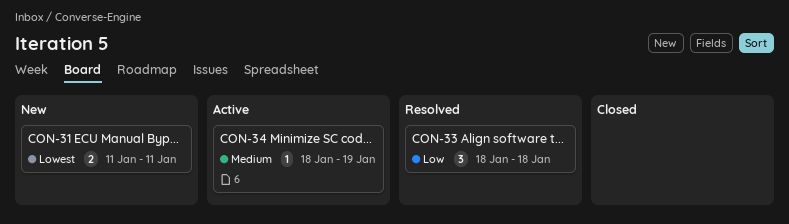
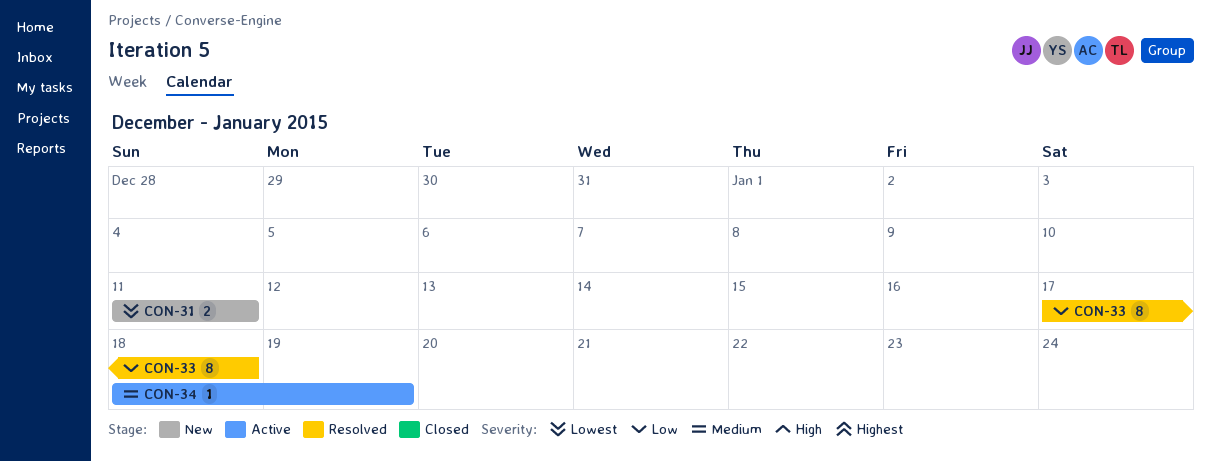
CON-33, estimate: 3 -> 8
CON-33, start: Jan 18 -> Jan 17

